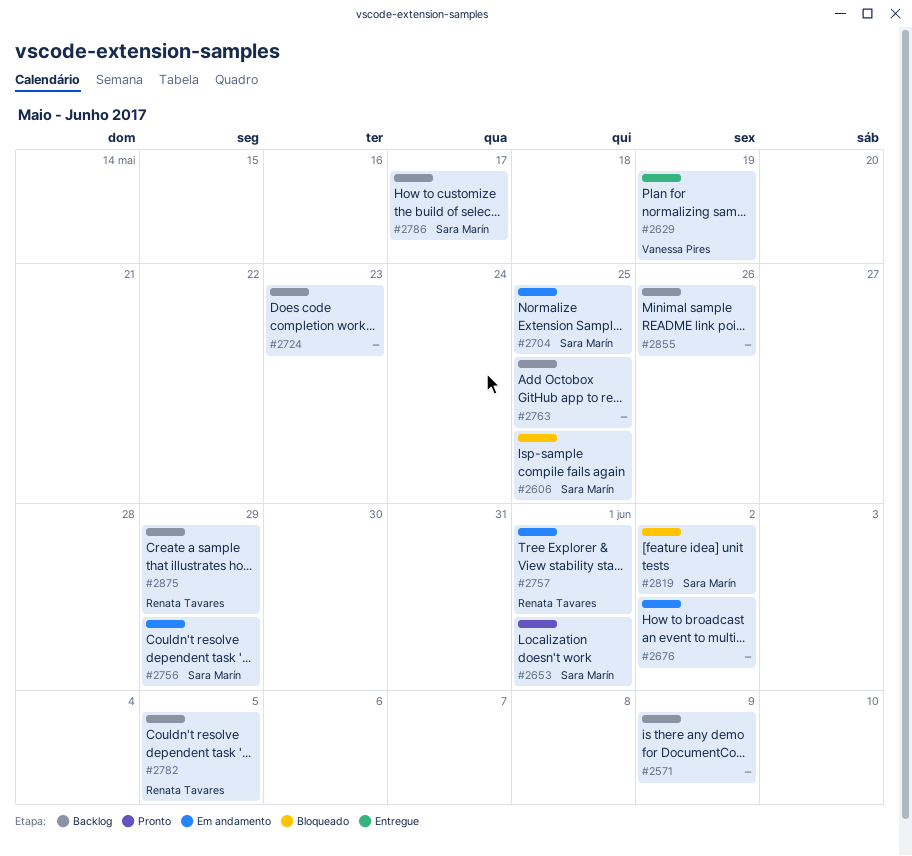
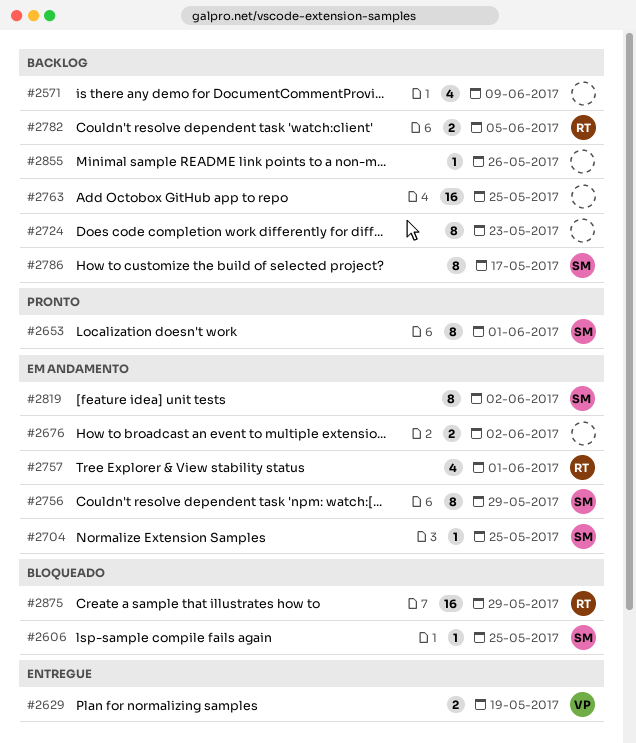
#2819, status: Bloqueado -> Em andamento
#2875, status: Backlog -> Bloqueado

